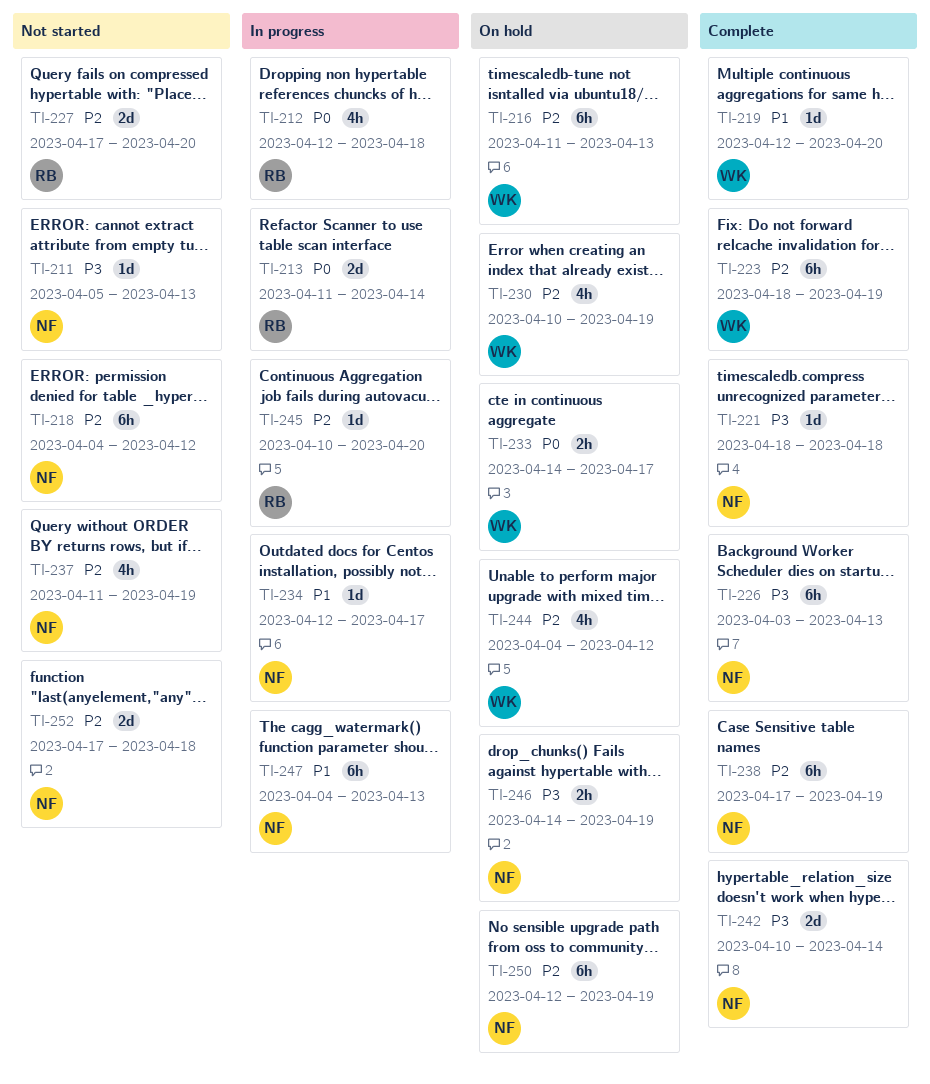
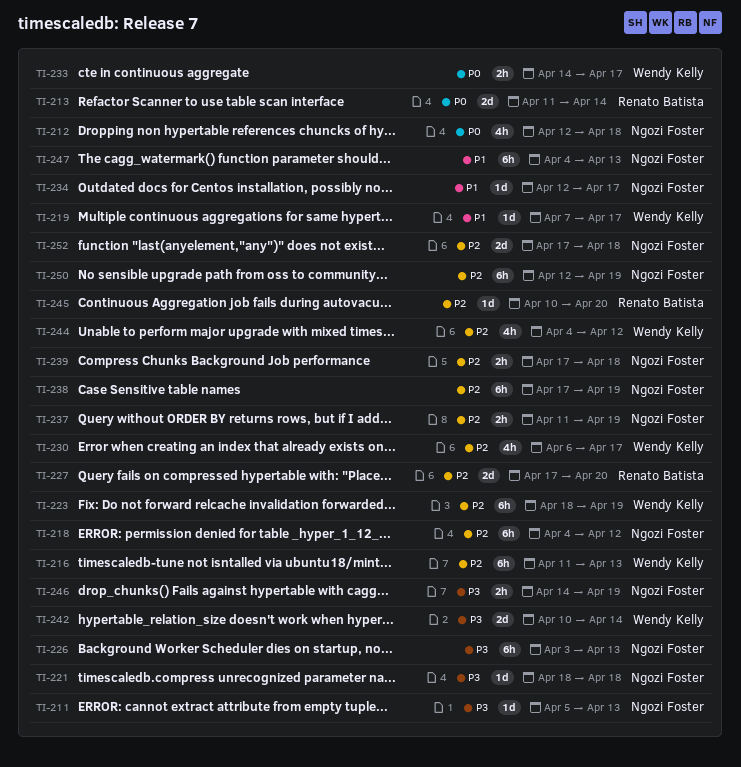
TI-212, owner: Renato Batista -> Ngozi Foster
TI-219, start: Apr 12 -> Apr 7
TI-219, due: Apr 20 -> Apr 17
TI-230, start: Apr 10 -> Apr 6
TI-230, due: Apr 19 -> Apr 17
TI-237, estimate: 4h -> 2h
TI-239: none -> present
TI-242, owner: Ngozi Foster -> Wendy Kelly

